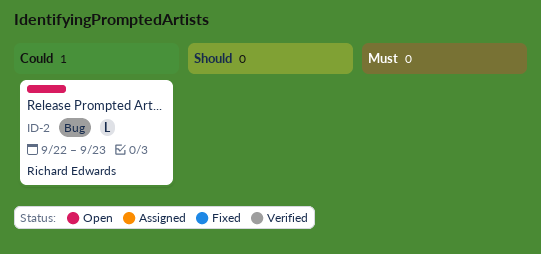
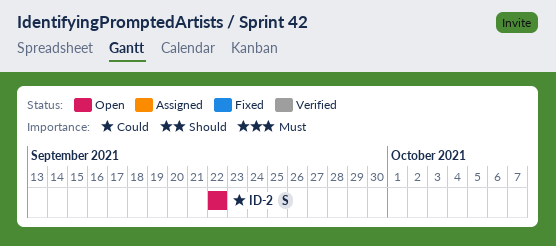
ID-2, estimate: L -> S
ID-2, due: Sep 23 -> Sep 22

